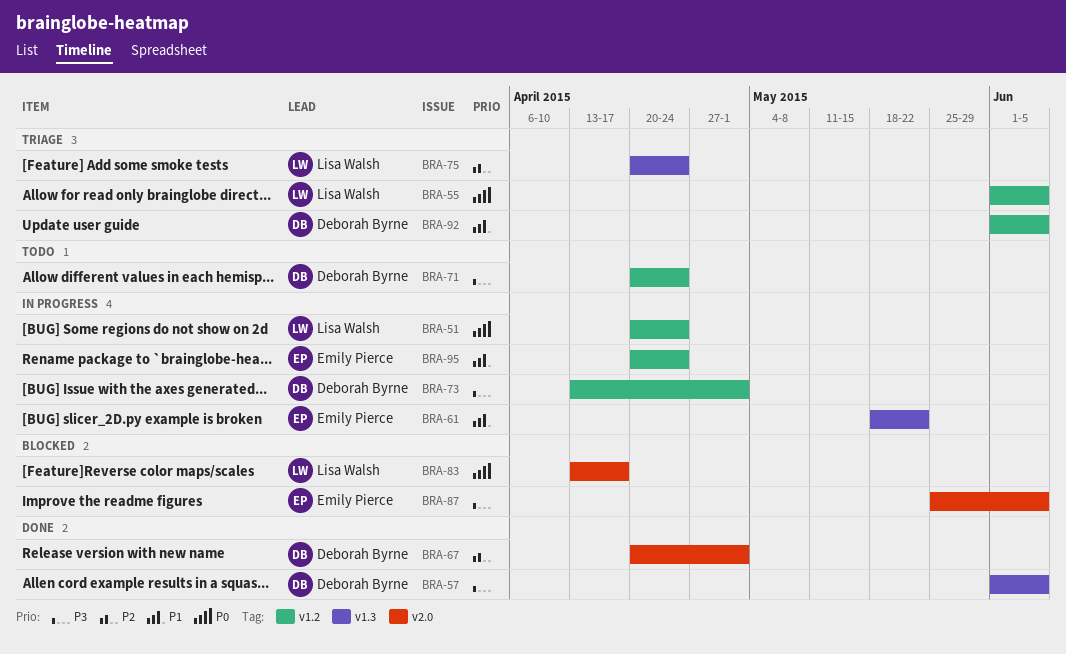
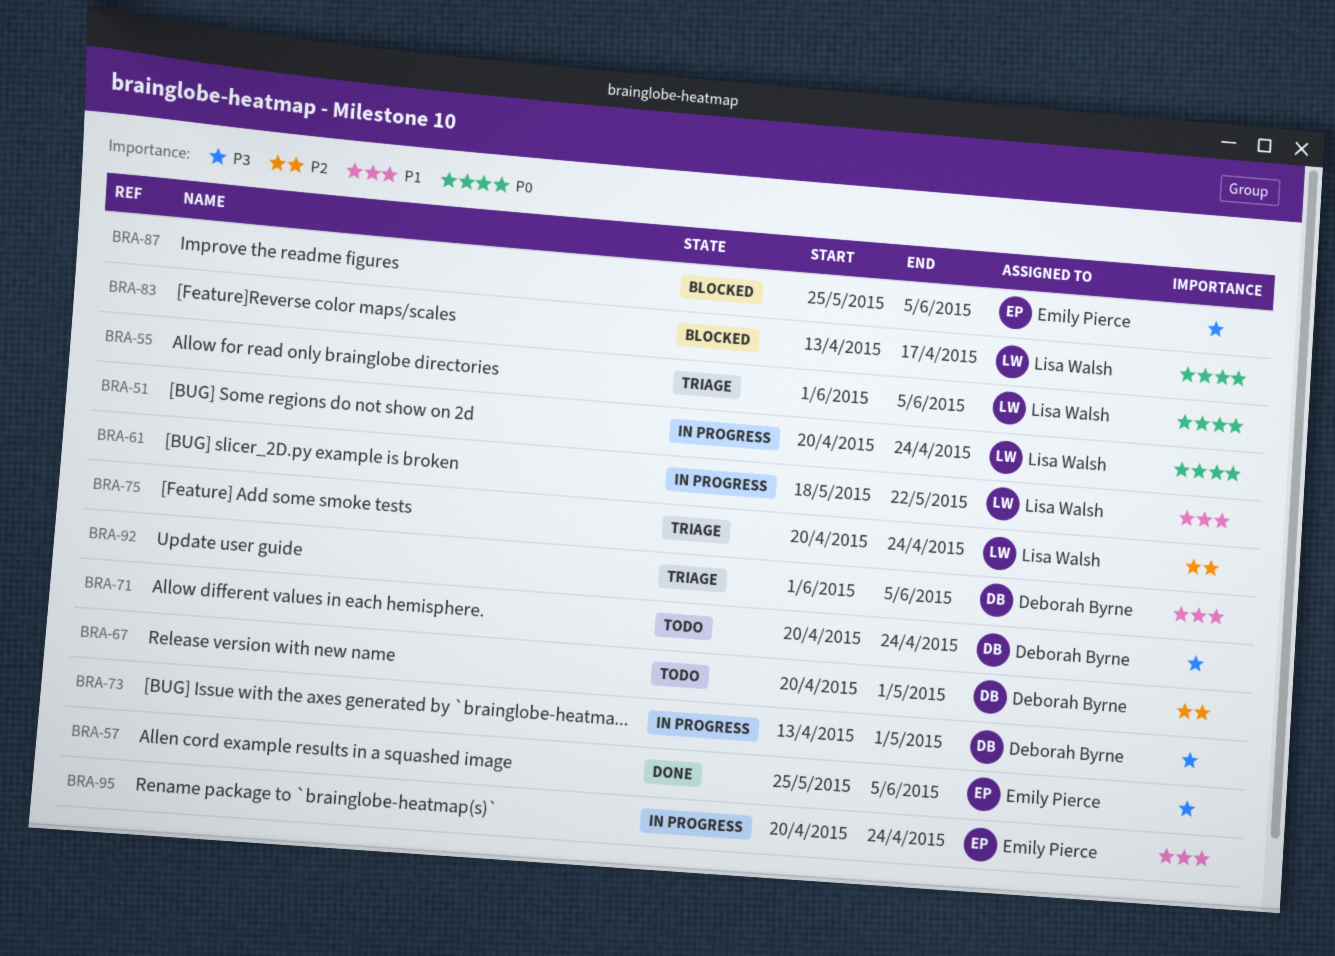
BRA-57, owner: Deborah Byrne -> Emily Pierce
BRA-57, start: Jun 1 -> May 25
BRA-61, owner: Emily Pierce -> Lisa Walsh
BRA-67, status: Done -> Todo

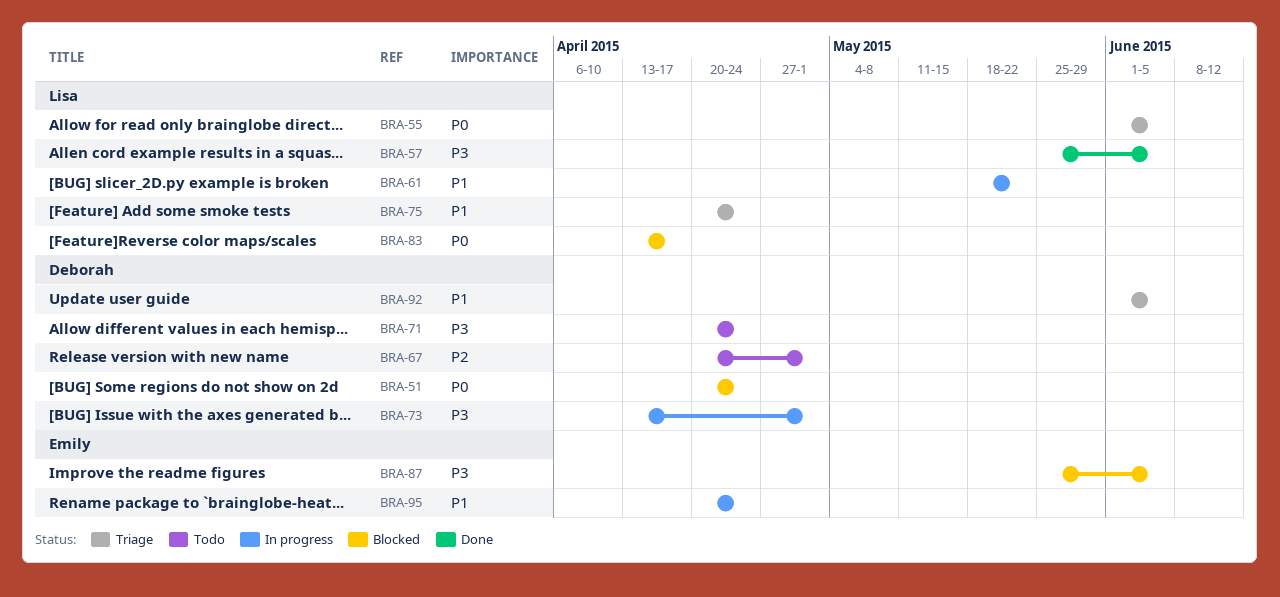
BRA-51, status: In progress -> Blocked
BRA-51, owner: Lisa Walsh -> Deborah Byrne
BRA-57, owner: Emily Pierce -> Lisa Walsh
BRA-75, priority: P2 -> P1

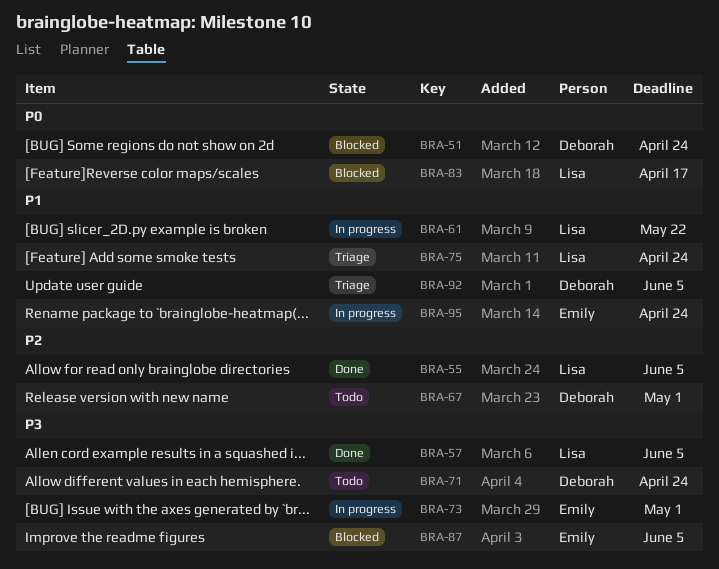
BRA-55, status: Triage -> Done
BRA-55, priority: P0 -> P2
BRA-73, owner: Deborah -> Emily

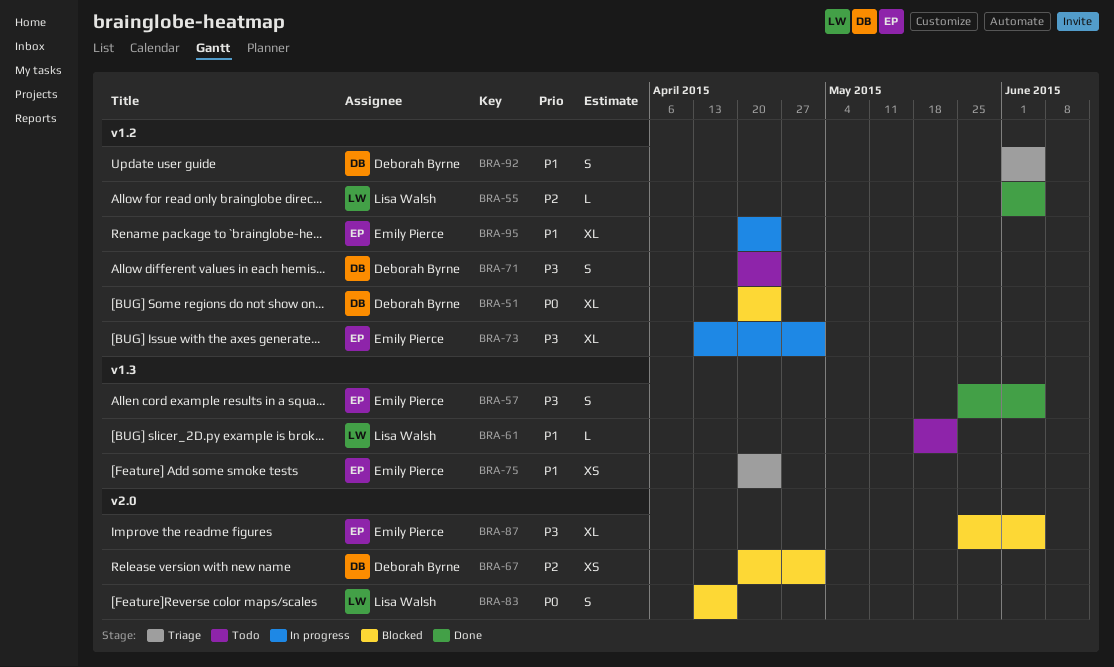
BRA-57, owner: Lisa Walsh -> Emily Pierce
BRA-61, status: In progress -> Todo
BRA-67, status: Todo -> Blocked
BRA-75, owner: Lisa Walsh -> Emily Pierce

